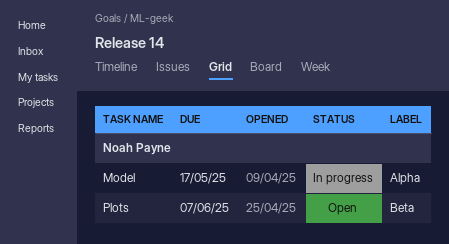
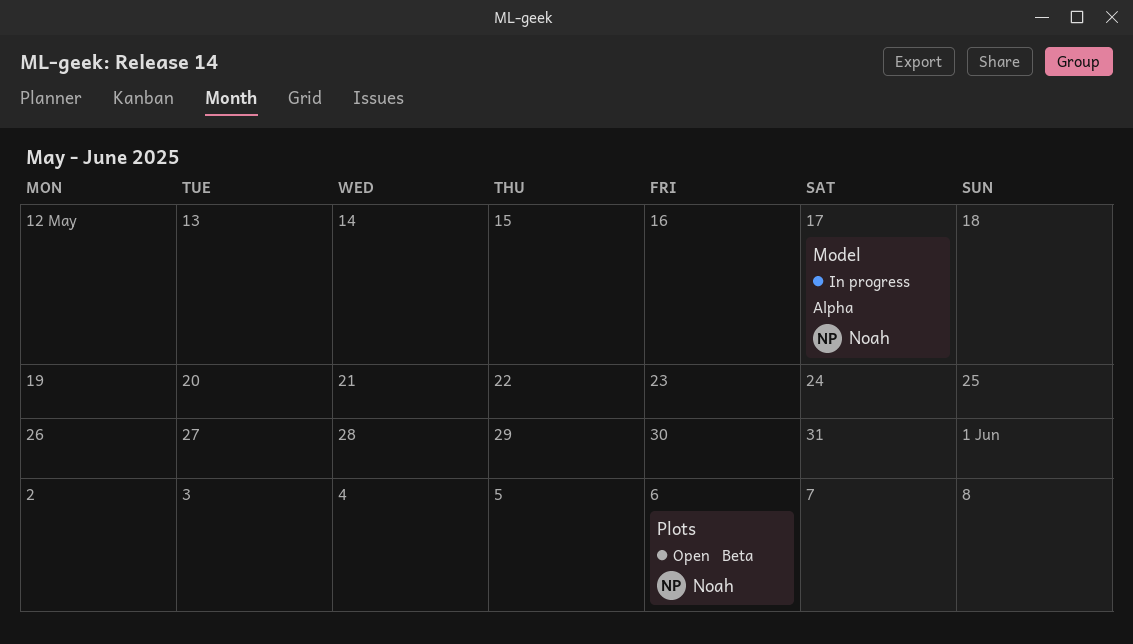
Plots, due: Jun 7 -> Jun 6

